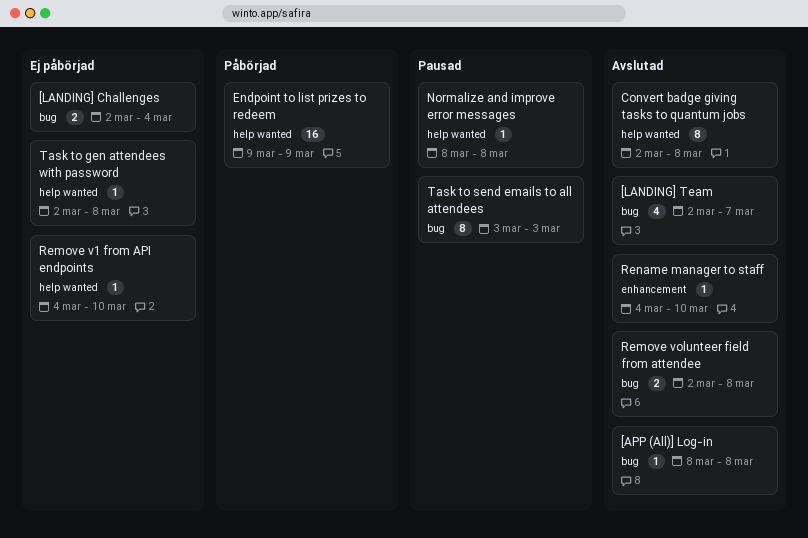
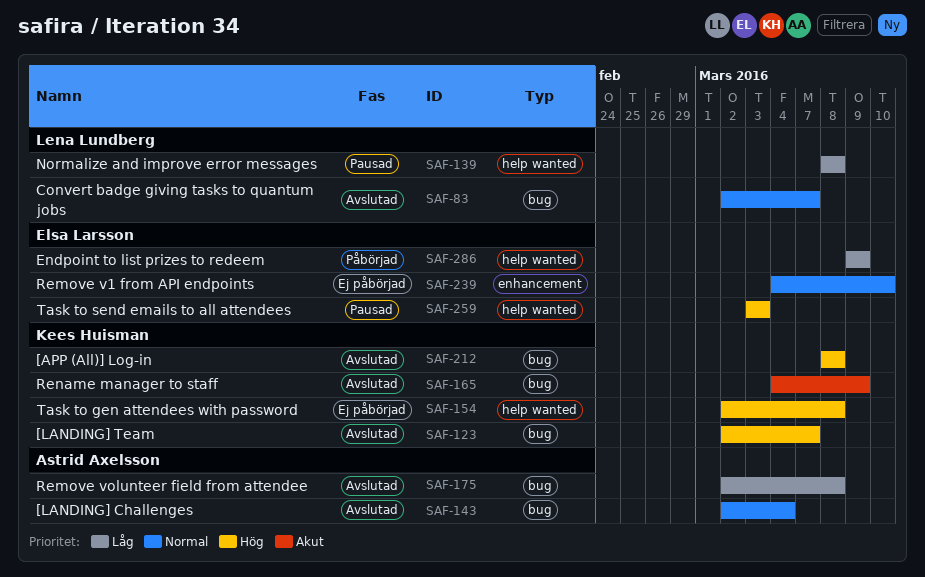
[LANDING] Challenges, status: Ej påbörjad -> Avslutad
Convert badge giving tasks to quantum jobs, label: help wanted -> bug
Convert badge giving tasks to quantum jobs, due: Mar 8 -> Mar 7
Remove v1 from API endpoints, label: help wanted -> enhancement
Rename manager to staff, label: enhancement -> bug
Rename manager to staff, due: Mar 10 -> Mar 9
Task to send emails to all attendees, label: bug -> help wanted

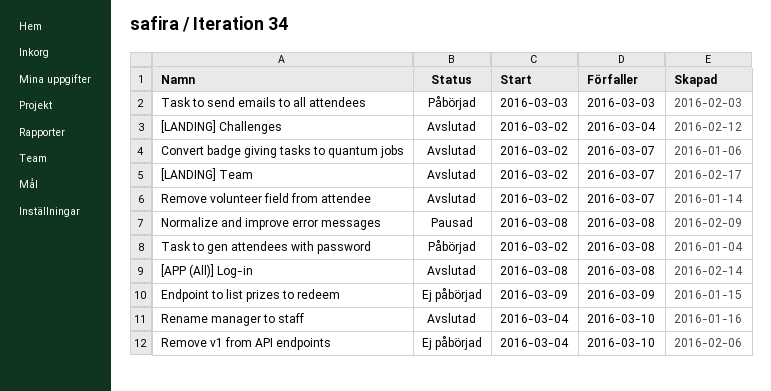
Endpoint to list prizes to redeem, status: Påbörjad -> Ej påbörjad
Remove volunteer field from attendee, due: Mar 8 -> Mar 7
Rename manager to staff, due: Mar 9 -> Mar 10
Task to gen attendees with password, status: Ej påbörjad -> Påbörjad
Task to send emails to all attendees, status: Pausad -> Påbörjad

